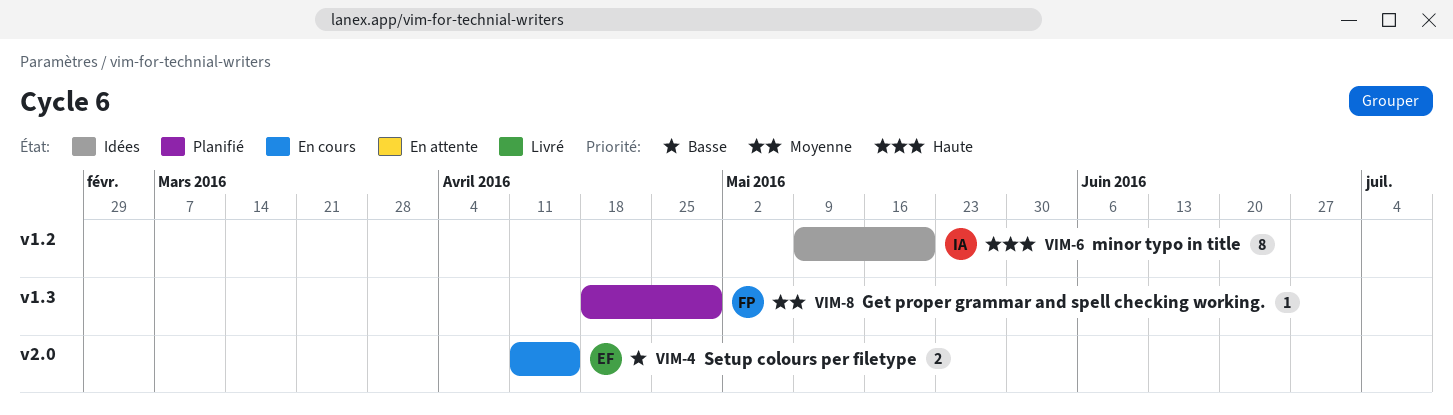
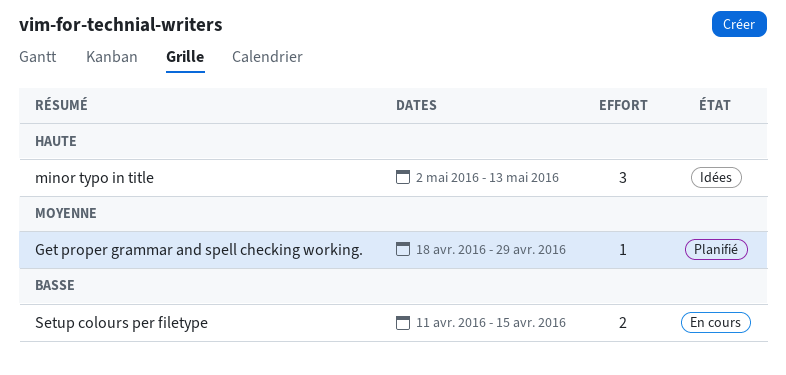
minor typo in title, estimate: 8 -> 3
minor typo in title, start: May 9 -> May 2
minor typo in title, due: May 20 -> May 13

